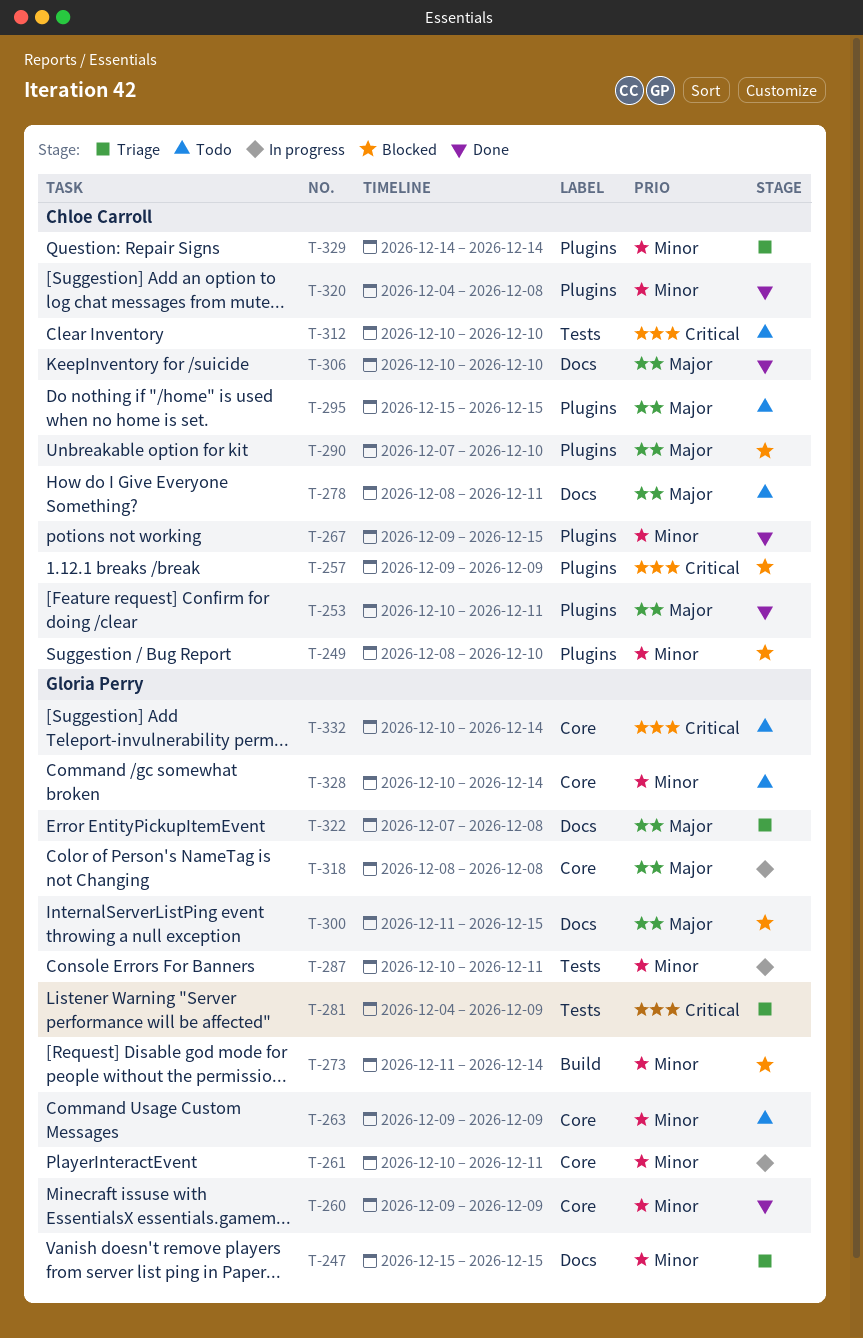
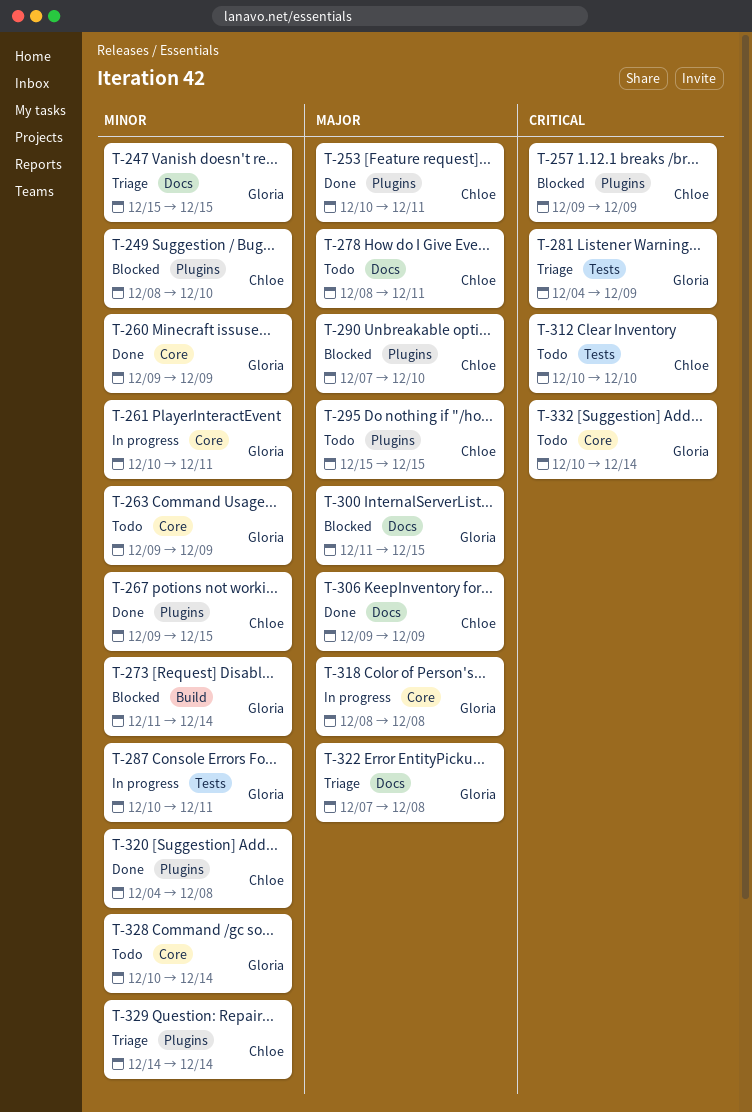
T-306, start: Dec 10 -> Dec 9
T-306, due: Dec 10 -> Dec 9

